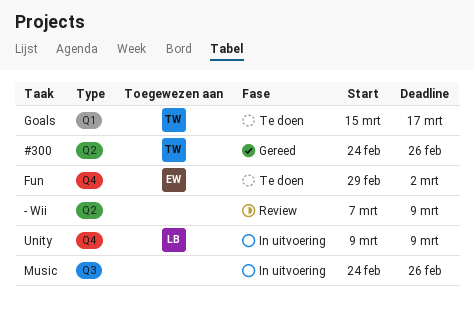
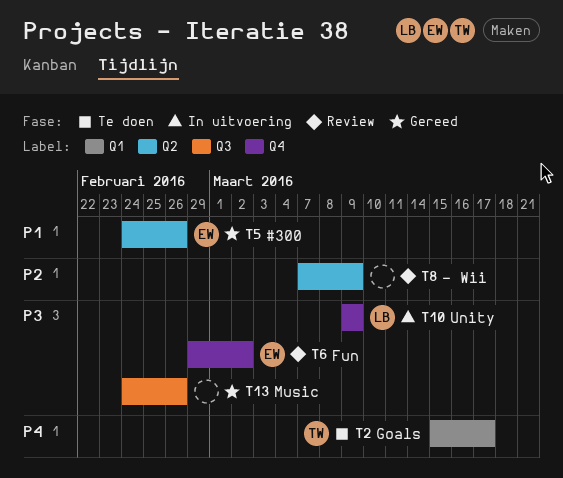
#300, owner: TW -> EW
Fun, status: Te doen -> Review
Music, status: In uitvoering -> Gereed

